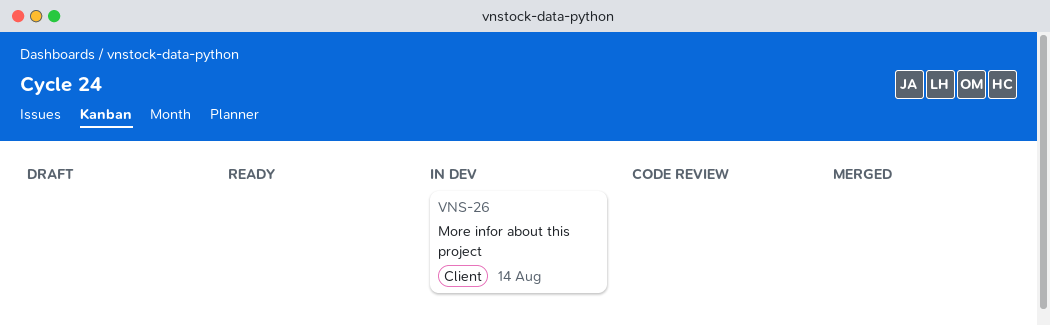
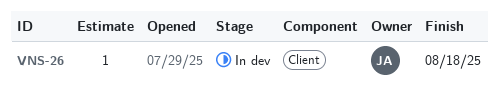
VNS-26, due: Aug 14 -> Aug 18

